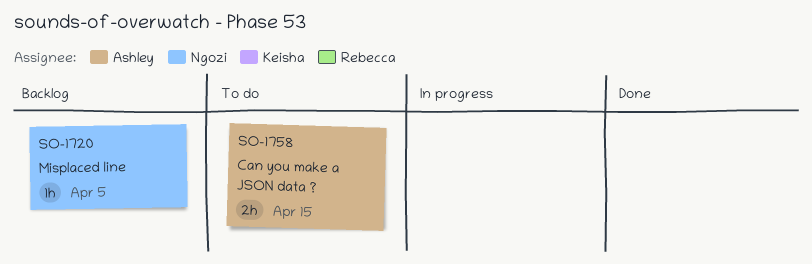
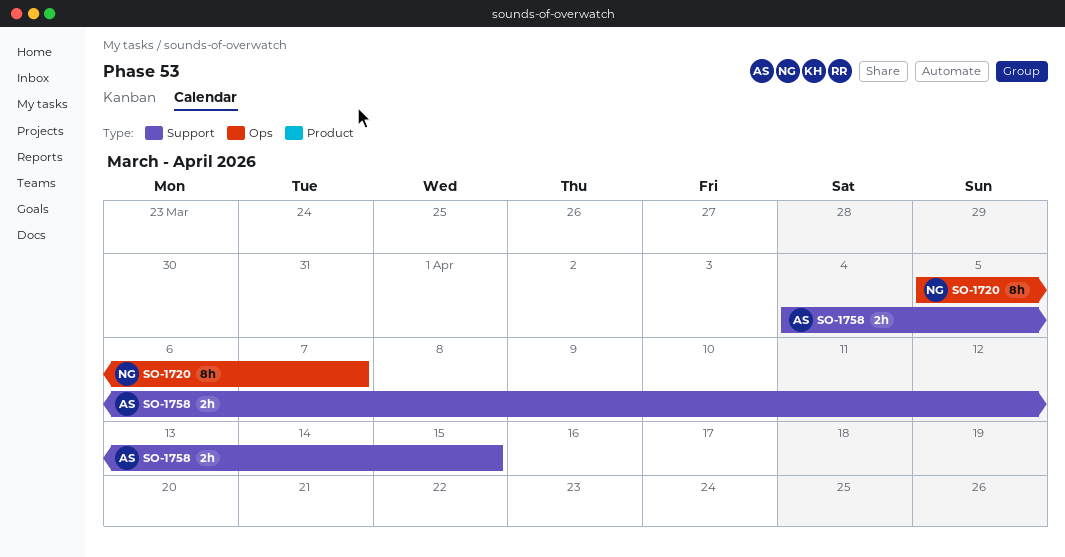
SO-1720, estimate: 1h -> 8h
SO-1720, due: Apr 5 -> Apr 7

